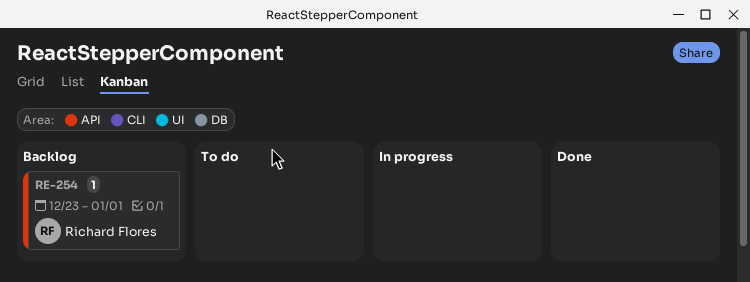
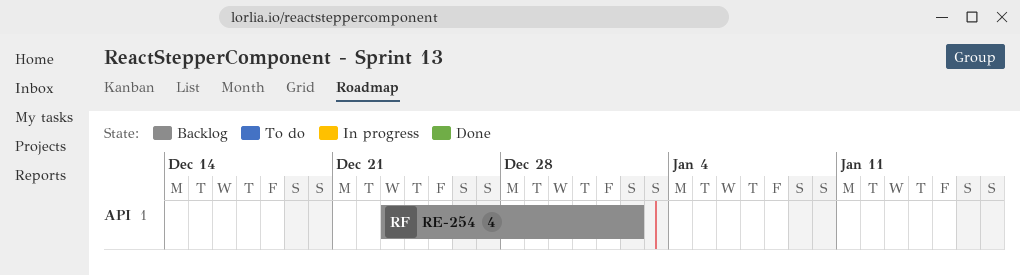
RE-254, estimate: 1 -> 4
RE-254, due: Jan 1 -> Jan 2

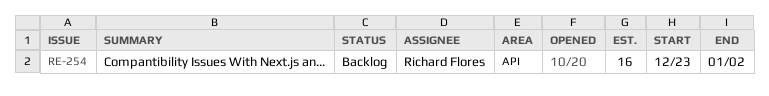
RE-254, estimate: 4 -> 16

